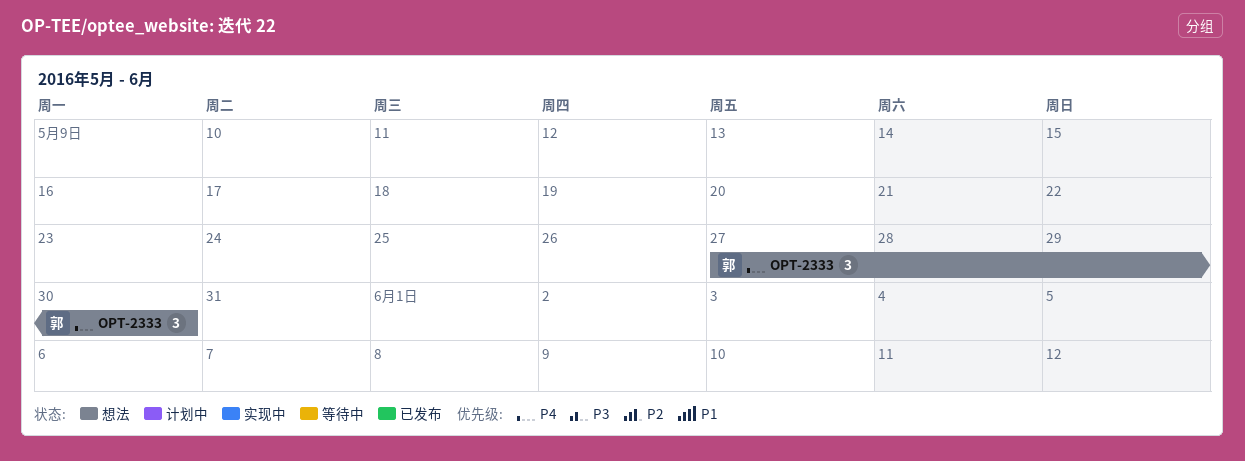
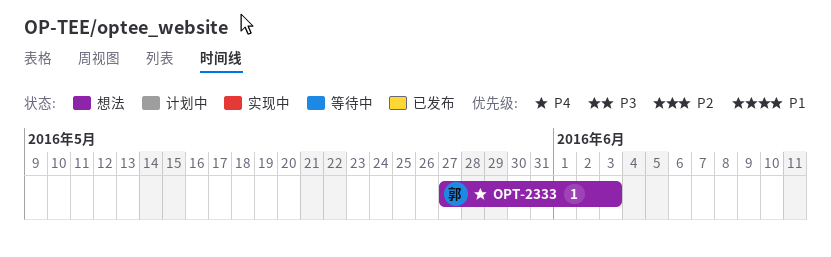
OPT-2333, estimate: 3 -> 1
OPT-2333, due: May 30 -> Jun 3

